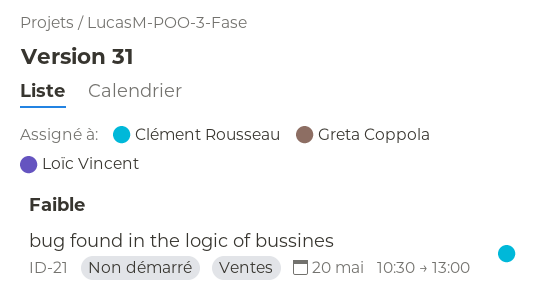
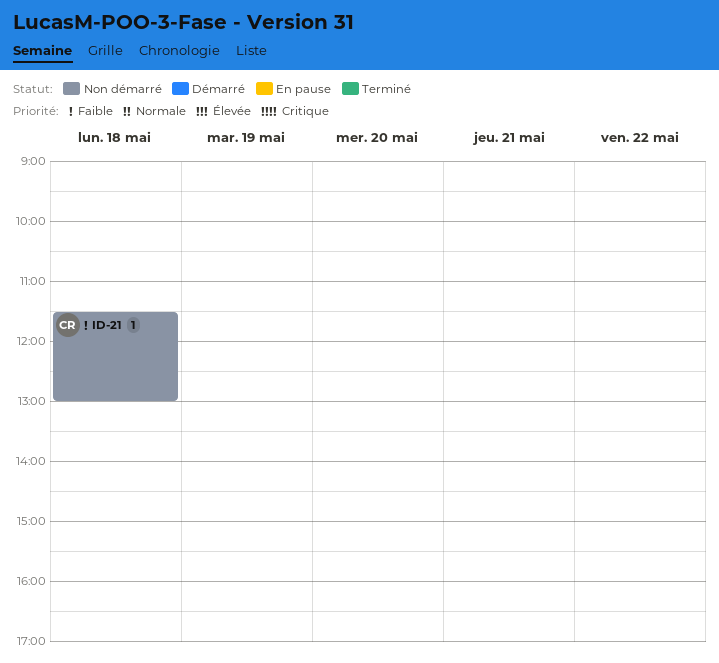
ID-21, day: May 20 -> May 18
ID-21, begins: 10:30 -> 11:30

